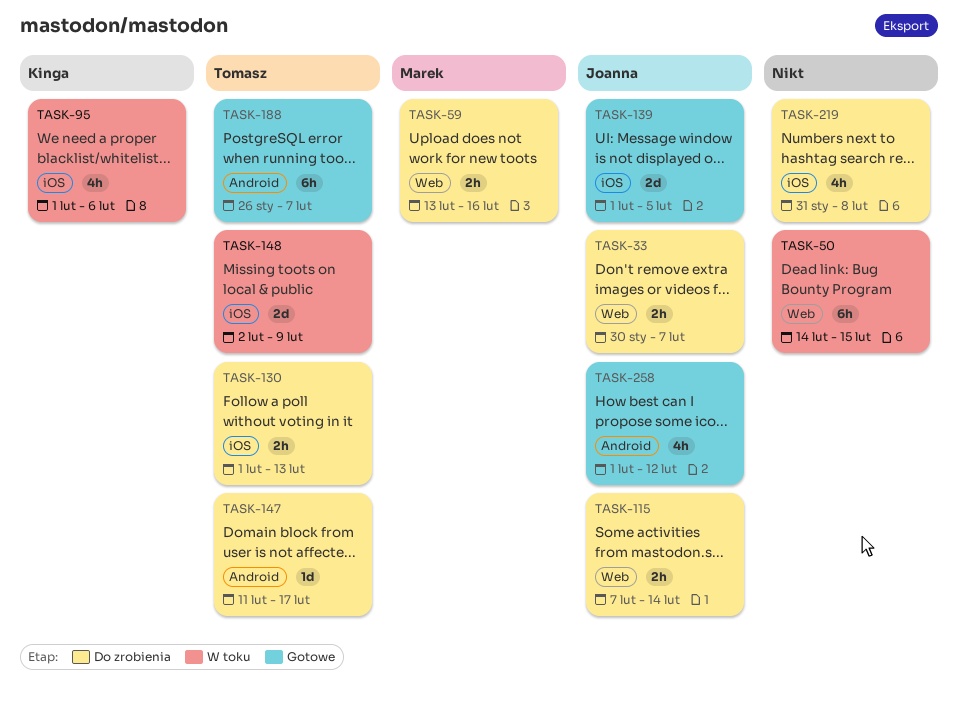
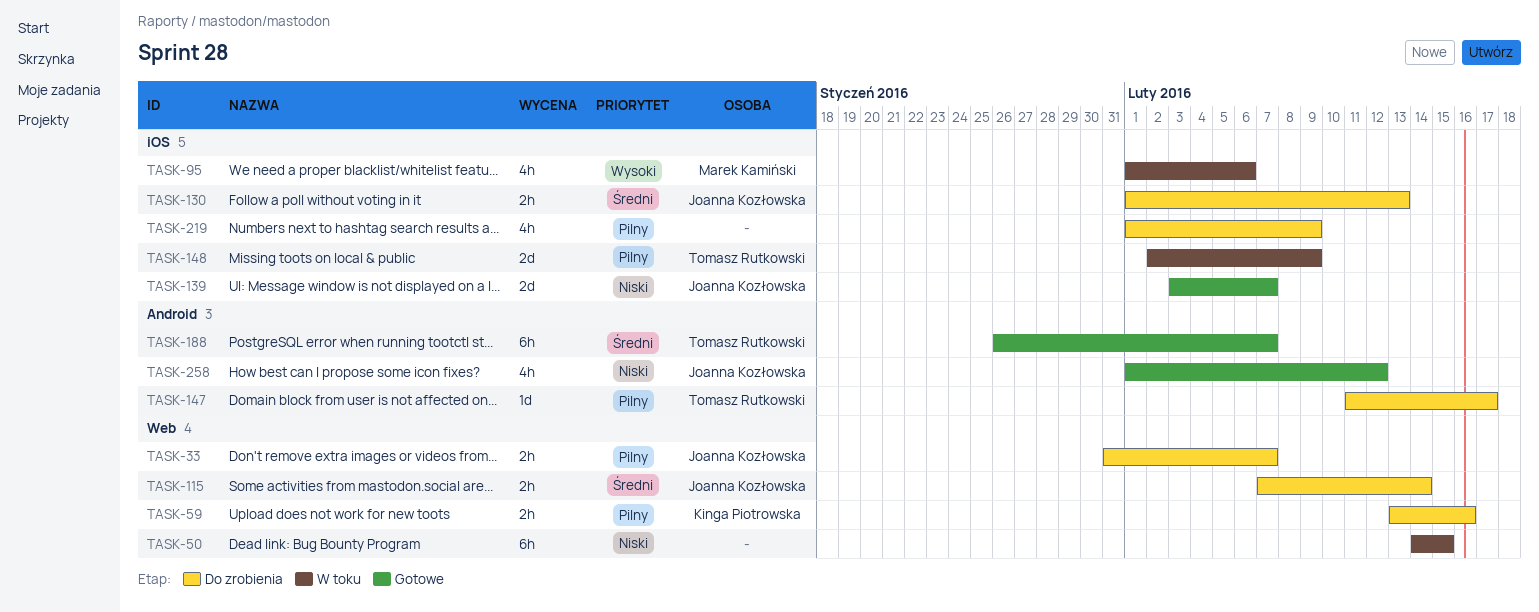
TASK-33, start: Jan 30 -> Jan 31
TASK-59, owner: Marek Kamiński -> Kinga Piotrowska
TASK-95, owner: Kinga Piotrowska -> Marek Kamiński
TASK-130, owner: Tomasz Rutkowski -> Joanna Kozłowska
TASK-139, start: Feb 1 -> Feb 3
TASK-139, due: Feb 5 -> Feb 7
TASK-219, start: Jan 31 -> Feb 1
TASK-219, due: Feb 8 -> Feb 9

